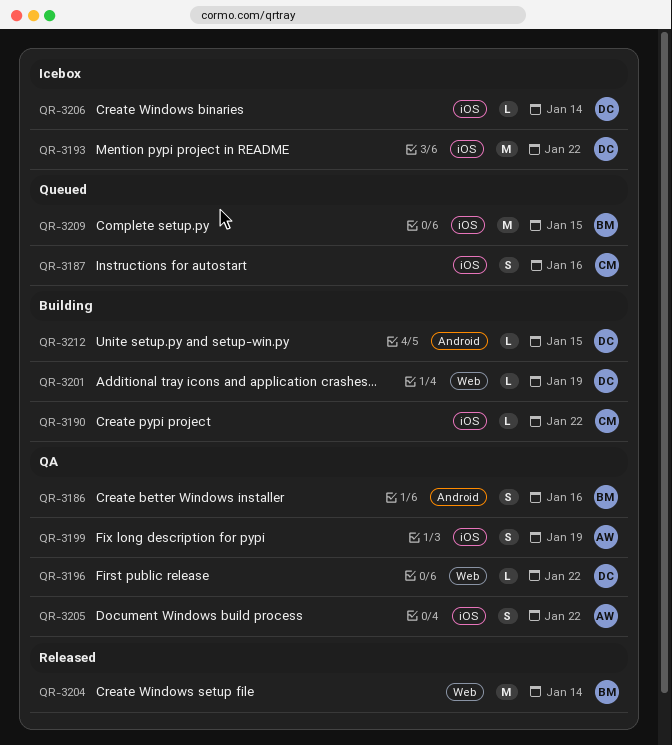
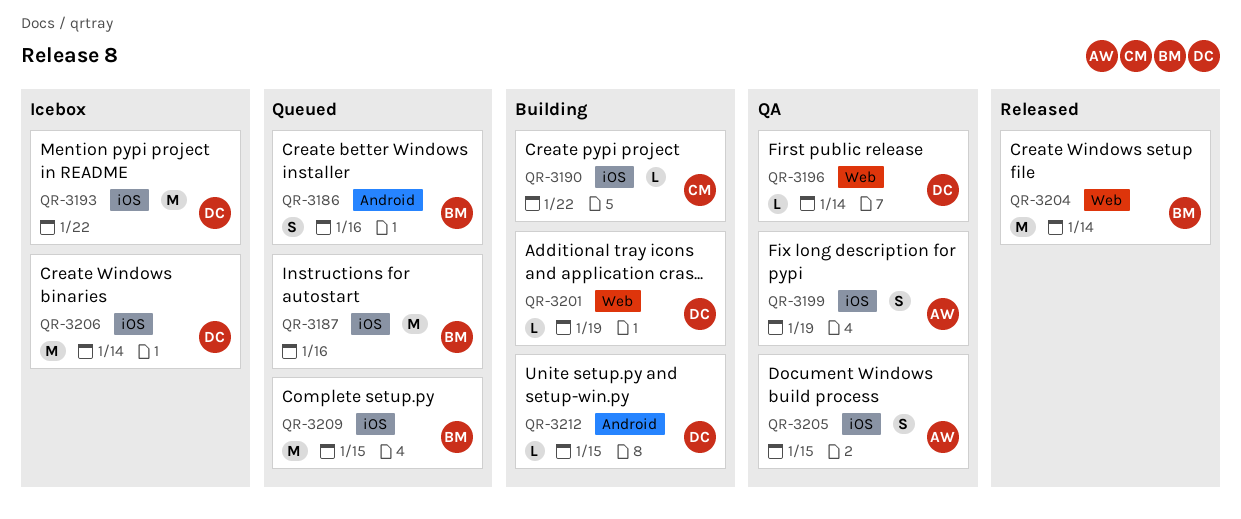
QR-3186, status: QA -> Queued
QR-3187, owner: CM -> BM
QR-3187, estimate: S -> M
QR-3196, due: Jan 22 -> Jan 14
QR-3205, due: Jan 22 -> Jan 15
QR-3206, estimate: L -> M

